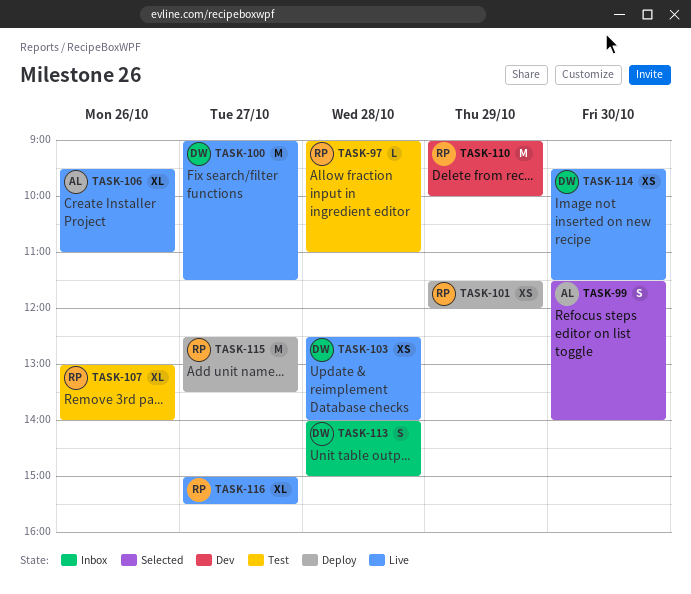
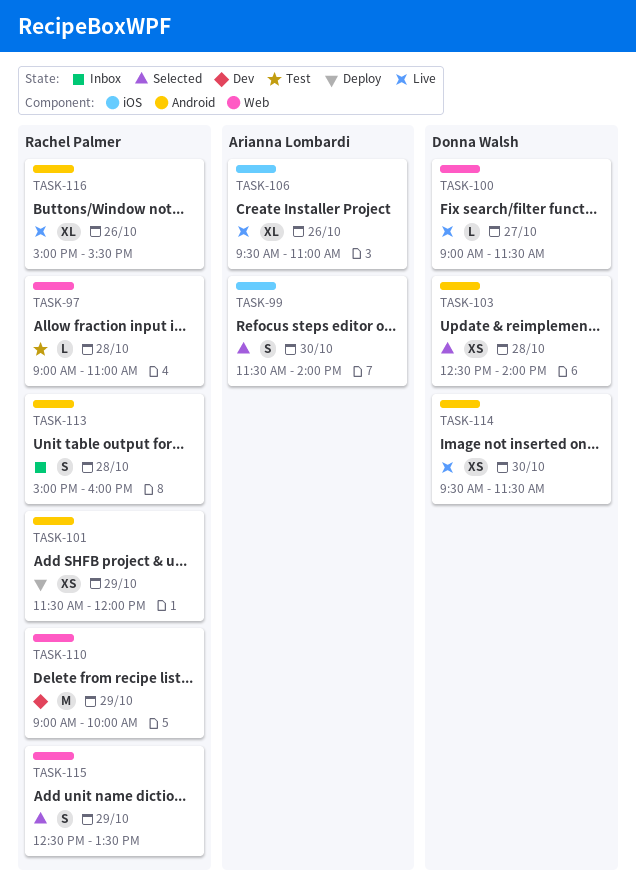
TASK-100, estimate: M -> L
TASK-103, status: Live -> Selected
TASK-107: present -> none
TASK-113, owner: Donna Walsh -> Rachel Palmer
TASK-113, begins: 14:00 -> 15:00
TASK-113, ends: 15:00 -> 16:00
TASK-115, status: Deploy -> Selected
TASK-115, estimate: M -> S
TASK-115, day: Oct 27 -> Oct 29
TASK-116, day: Oct 27 -> Oct 26

